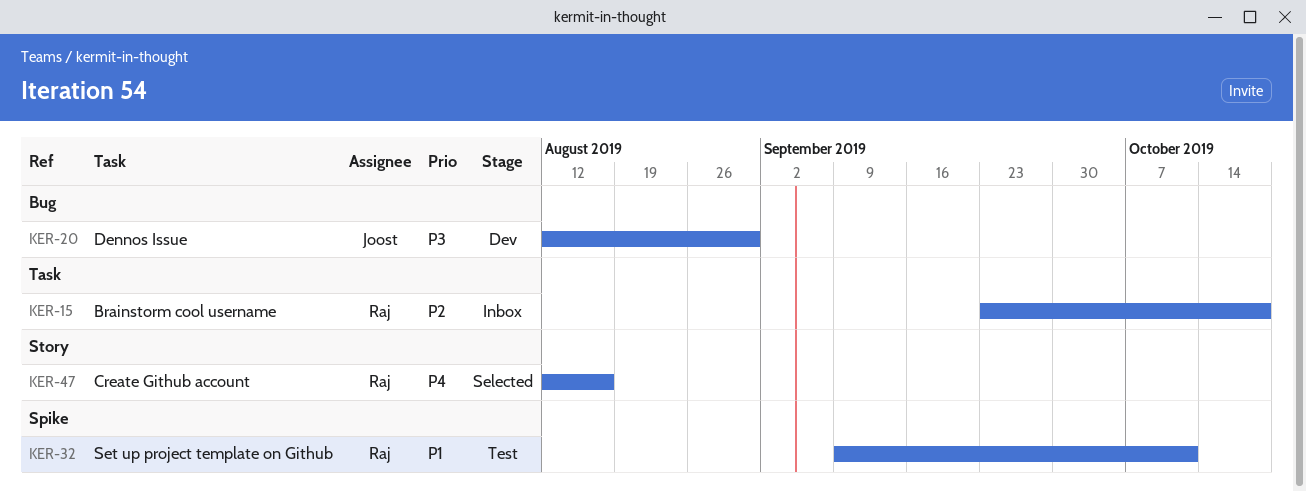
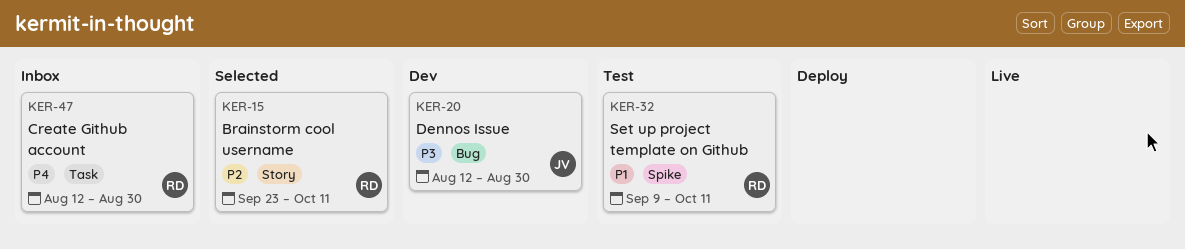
KER-15, status: Inbox -> Selected
KER-15, label: Task -> Story
KER-15, due: Oct 18 -> Oct 11
KER-47, status: Selected -> Inbox
KER-47, label: Story -> Task
KER-47, due: Aug 16 -> Aug 30

